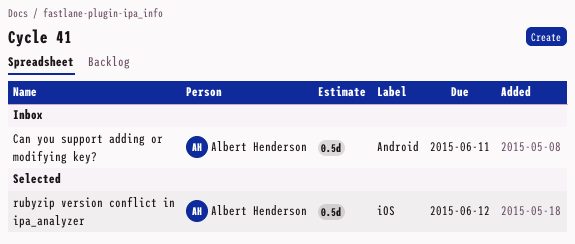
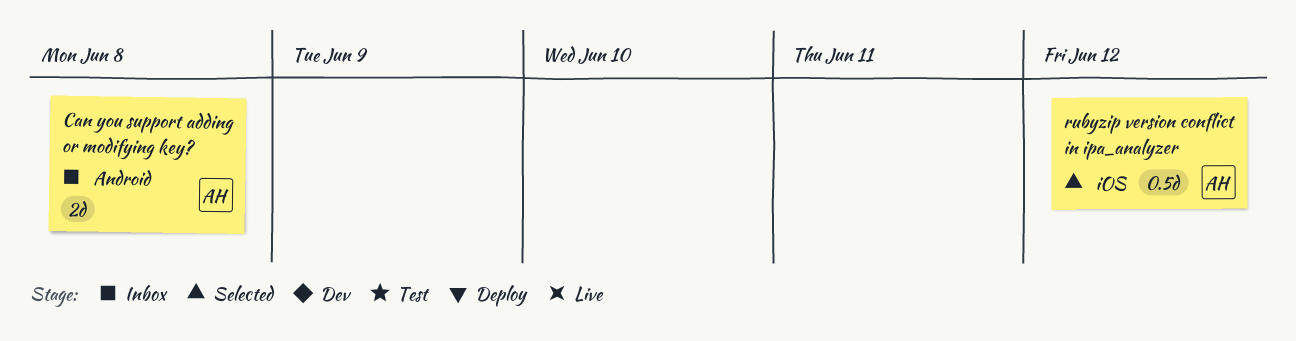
Can you support adding or modifying key?, estimate: 0.5d -> 2d
Can you support adding or modifying key?, due: Jun 11 -> Jun 8

